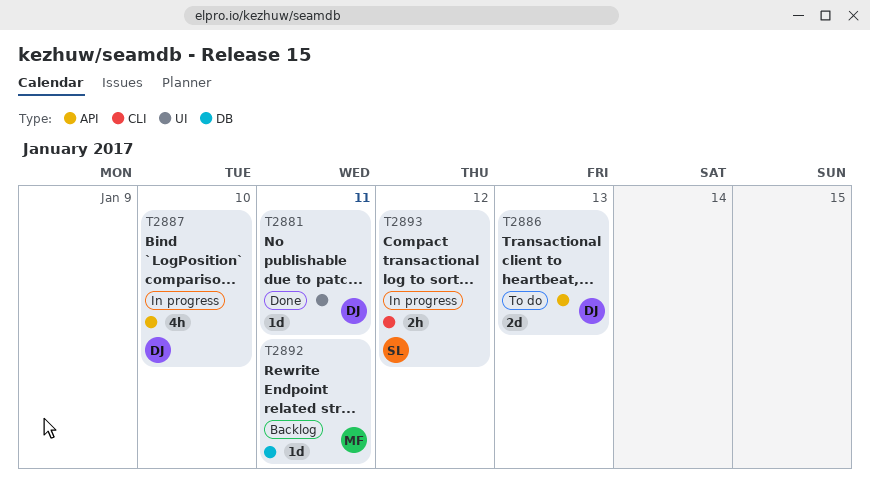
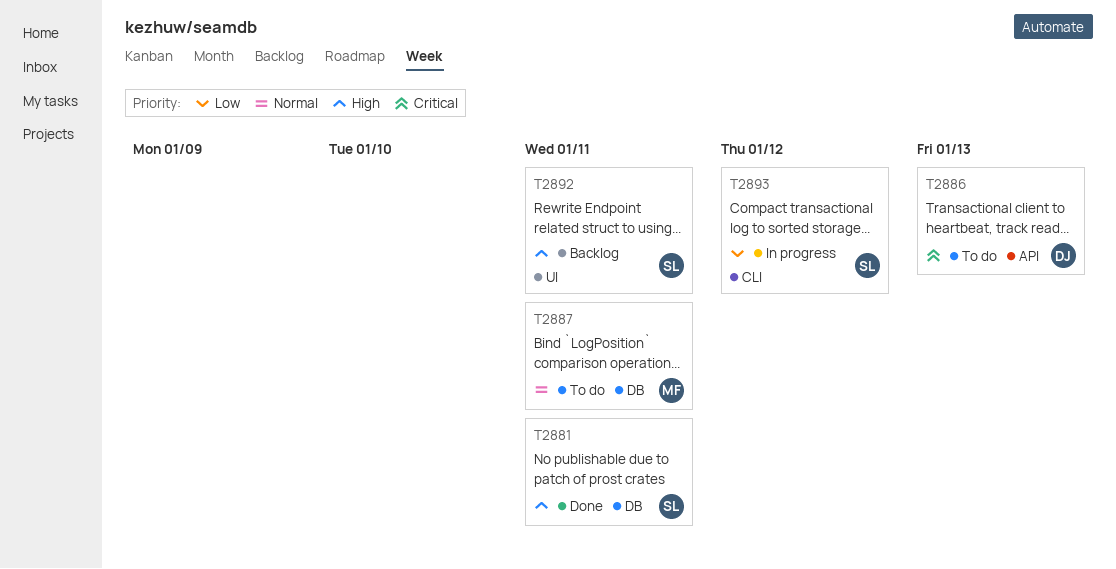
T2881, owner: DJ -> SL
T2881, label: UI -> DB
T2887, status: In progress -> To do
T2887, owner: DJ -> MF
T2887, label: API -> DB
T2887, due: Jan 10 -> Jan 11
T2892, owner: MF -> SL
T2892, label: DB -> UI

